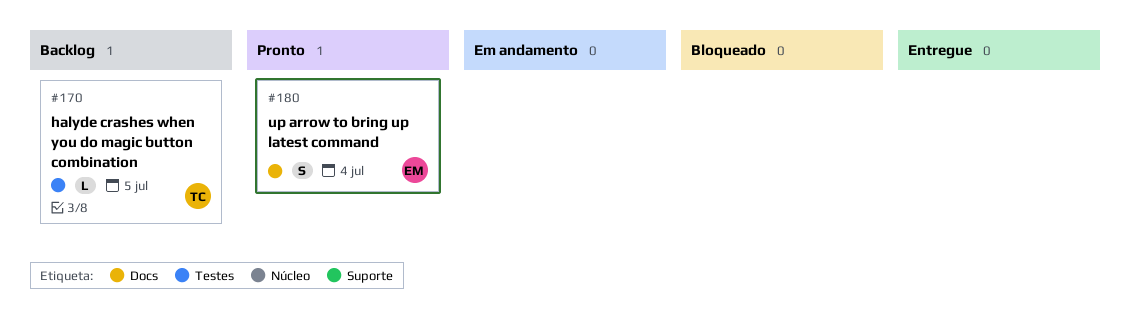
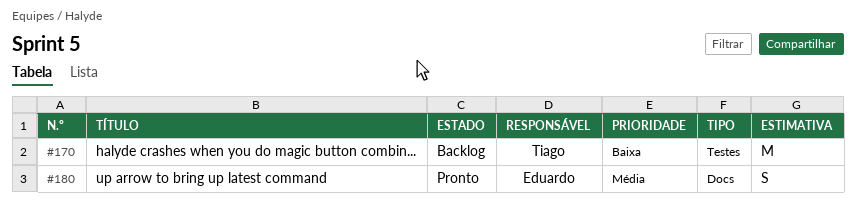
#170, estimate: L -> M

